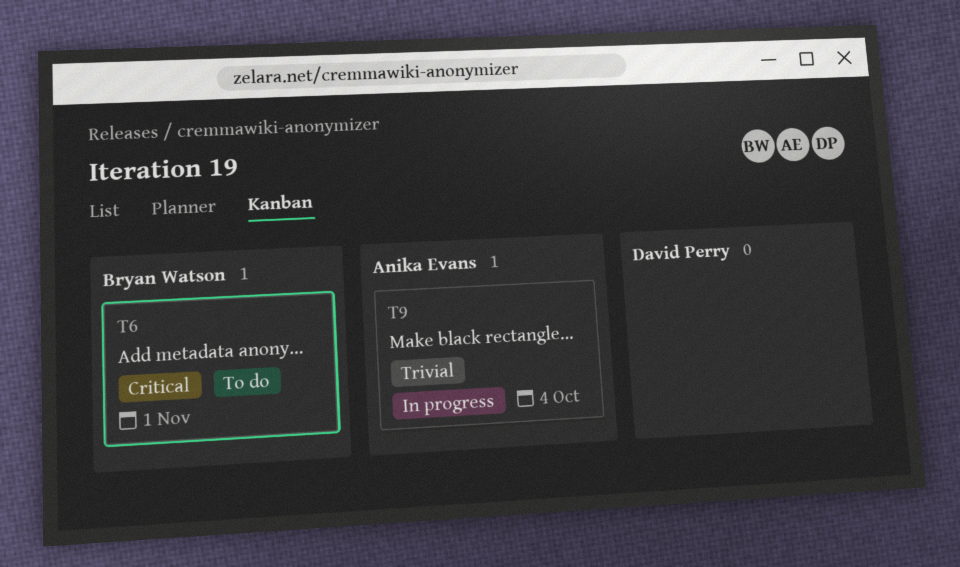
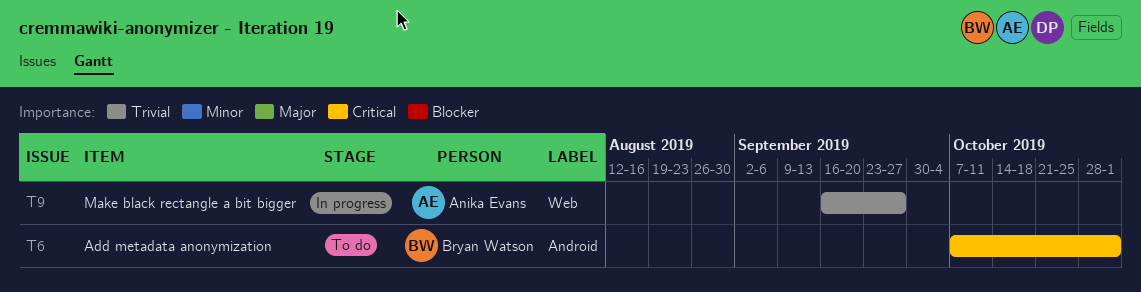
T9, due: Oct 4 -> Sep 27

